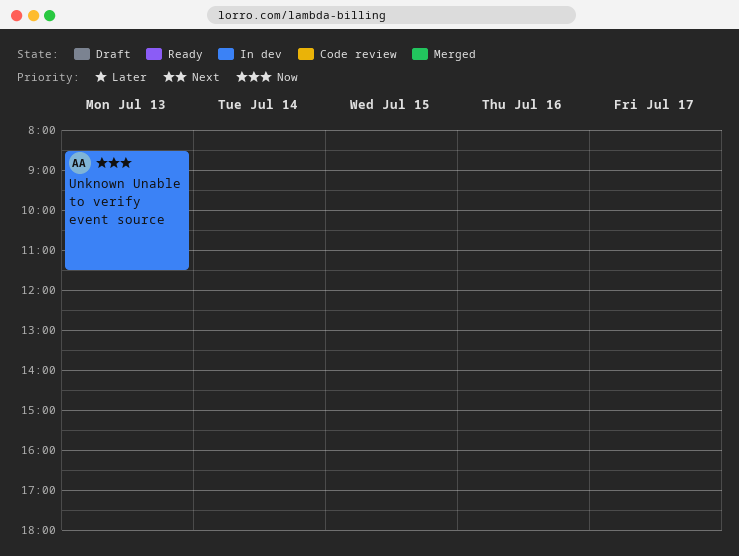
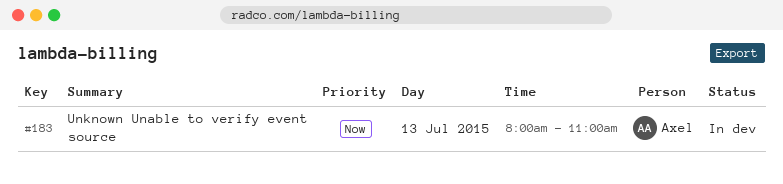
Unknown Unable to verify event source, begins: 08:30 -> 08:00
Unknown Unable to verify event source, ends: 11:30 -> 11:00

